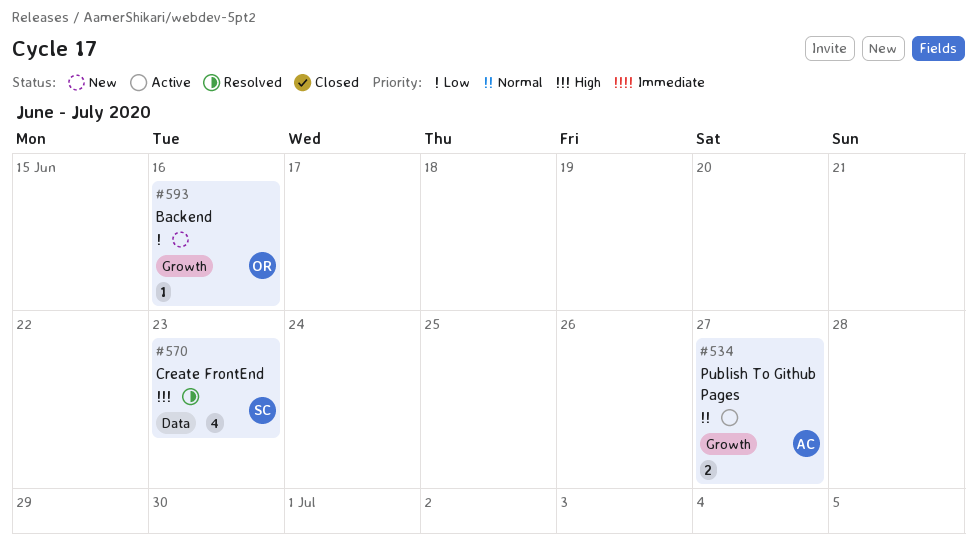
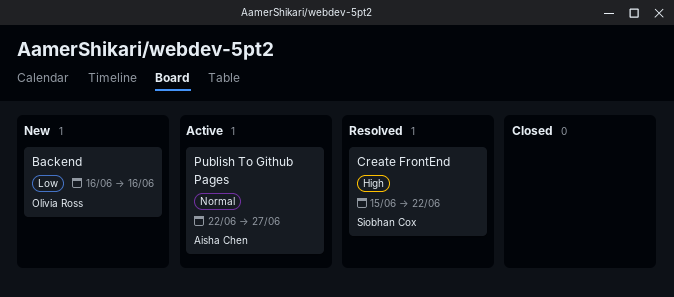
Create FrontEnd, due: Jun 23 -> Jun 22

